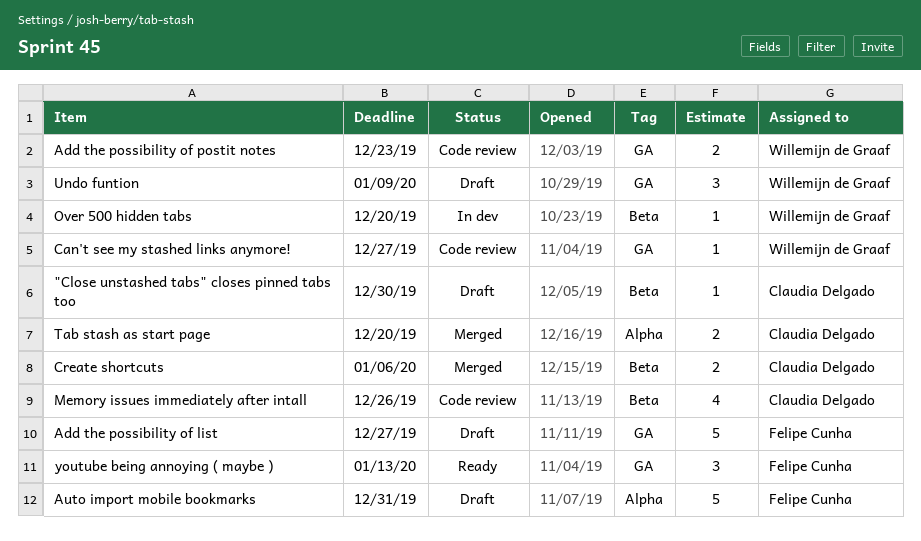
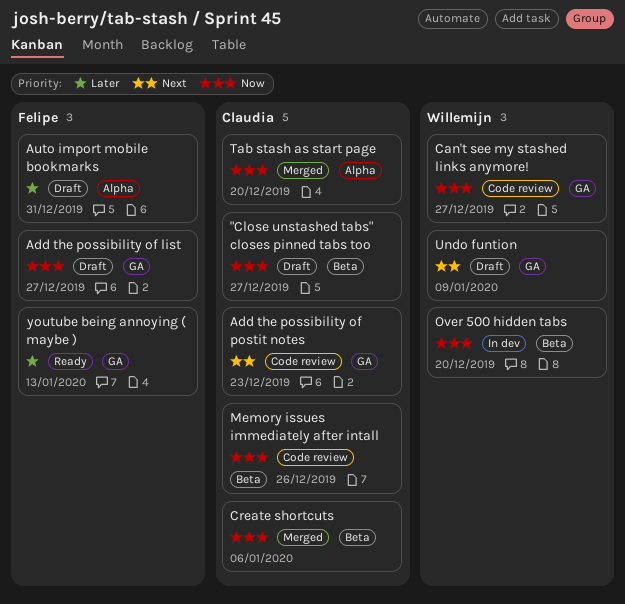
"Close unstashed tabs" closes pinned tabs too, due: Dec 30 -> Dec 27
Add the possibility of postit notes, owner: Willemijn de Graaf -> Claudia Delgado

